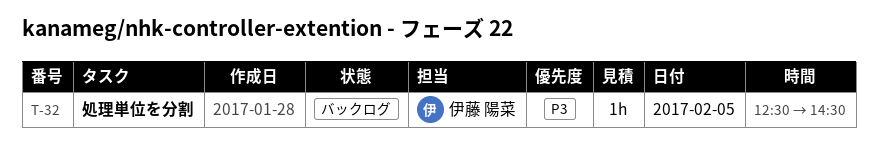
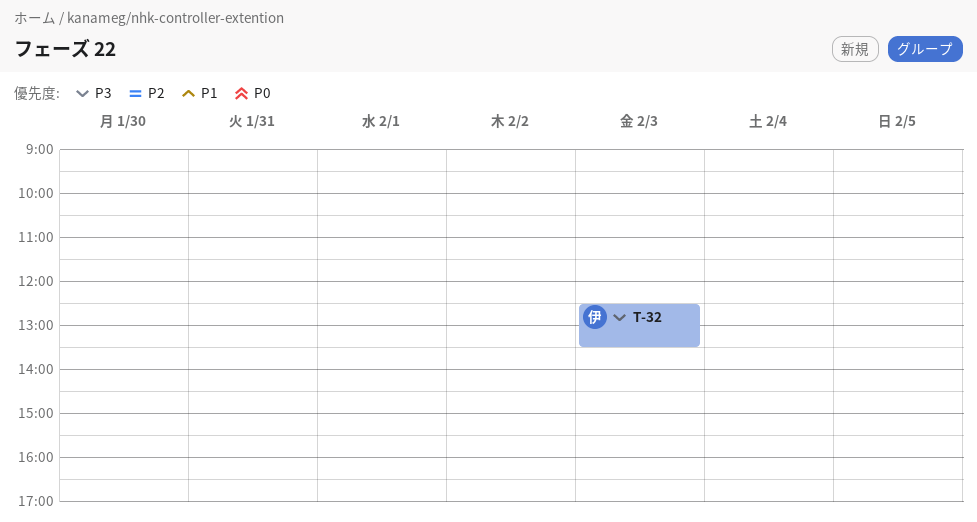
T-32, day: Feb 5 -> Feb 3
T-32, ends: 14:30 -> 13:30

